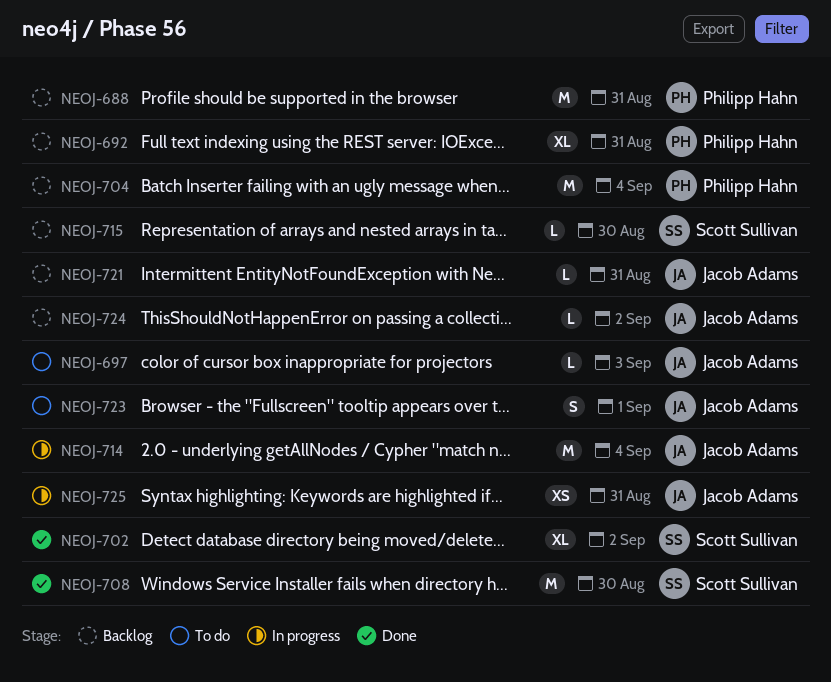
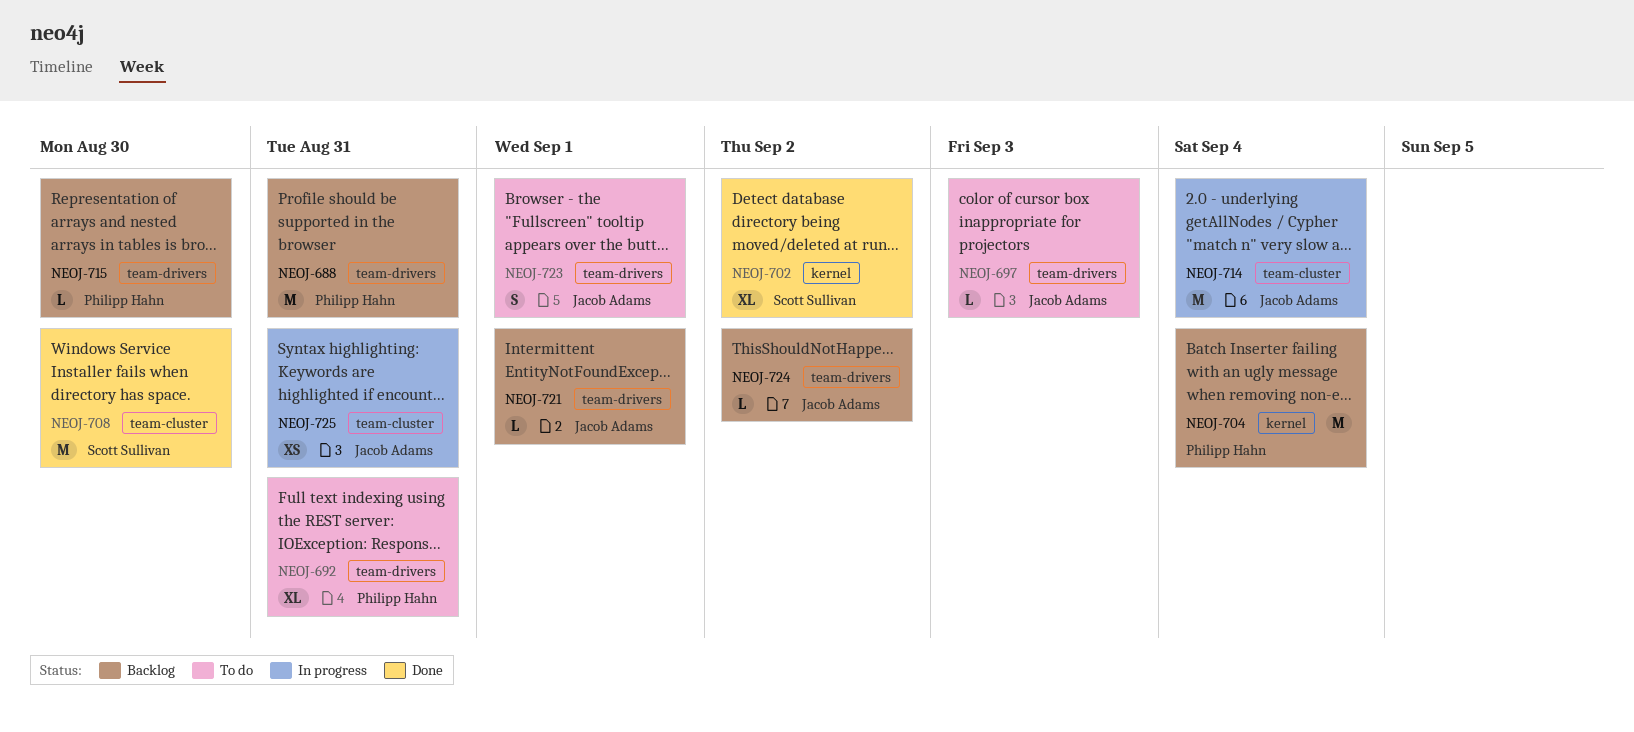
NEOJ-692, status: Backlog -> To do
NEOJ-715, owner: Scott Sullivan -> Philipp Hahn
NEOJ-721, due: Aug 31 -> Sep 1

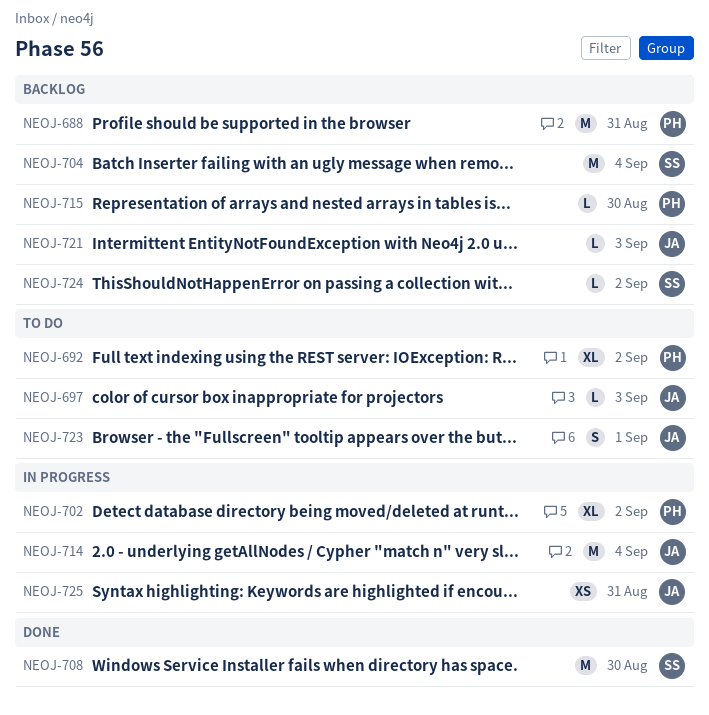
NEOJ-692, due: Aug 31 -> Sep 2
NEOJ-702, status: Done -> In progress
NEOJ-702, owner: Scott Sullivan -> Philipp Hahn
NEOJ-704, owner: Philipp Hahn -> Scott Sullivan
NEOJ-721, due: Sep 1 -> Sep 3
NEOJ-724, owner: Jacob Adams -> Scott Sullivan

